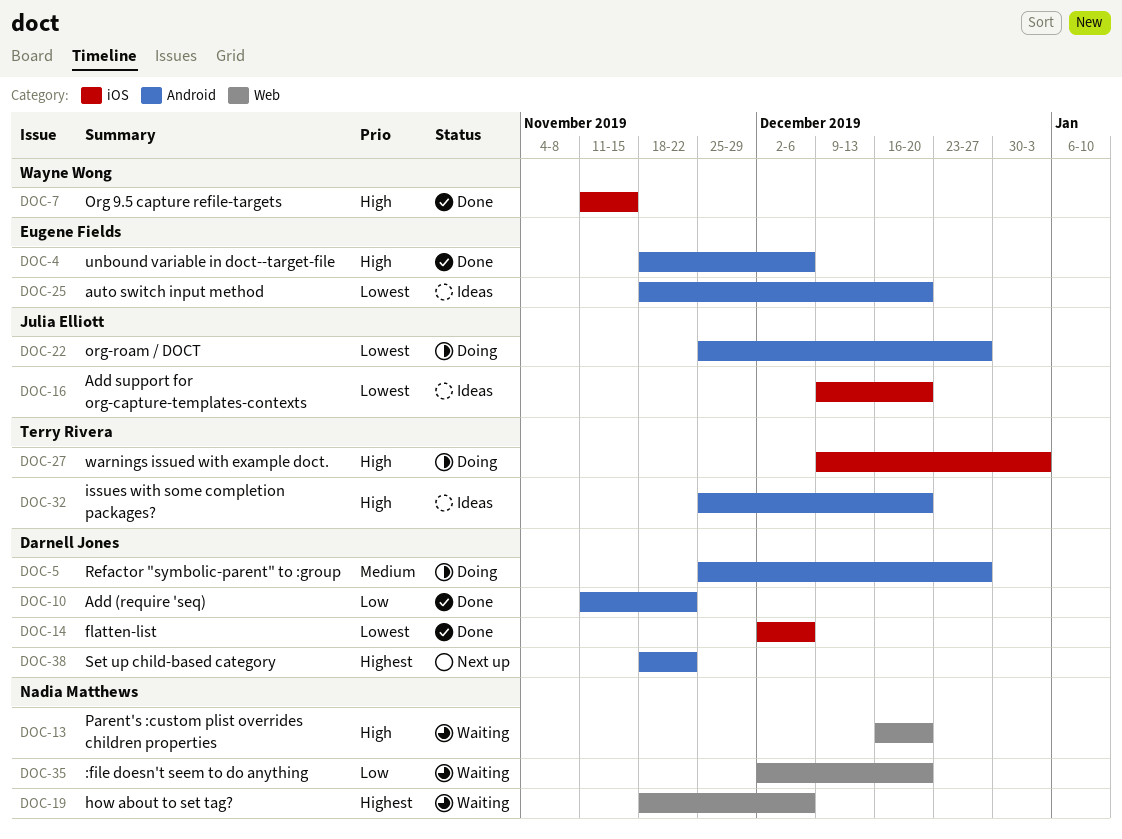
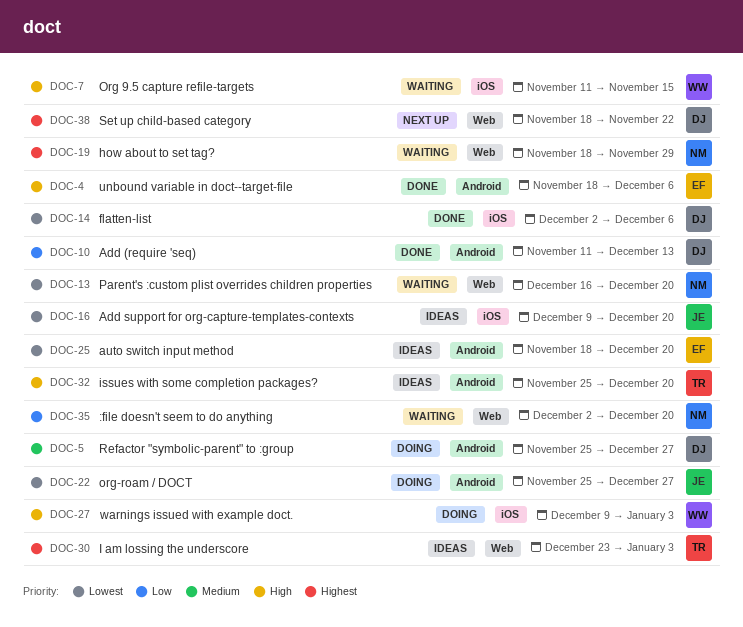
DOC-7, status: Done -> Waiting
DOC-10, due: Nov 22 -> Dec 13
DOC-13, priority: High -> Lowest
DOC-19, due: Dec 6 -> Nov 29
DOC-27, owner: Terry Rivera -> Wayne Wong
DOC-30: none -> present
DOC-38, label: Android -> Web

